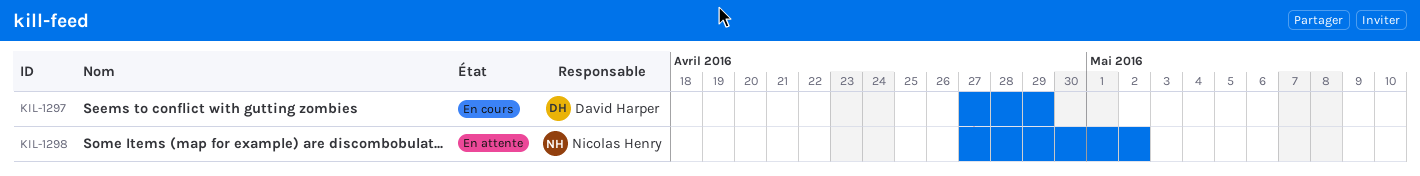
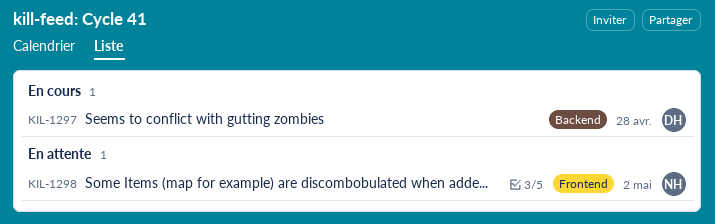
KIL-1297, due: Apr 29 -> Apr 28

